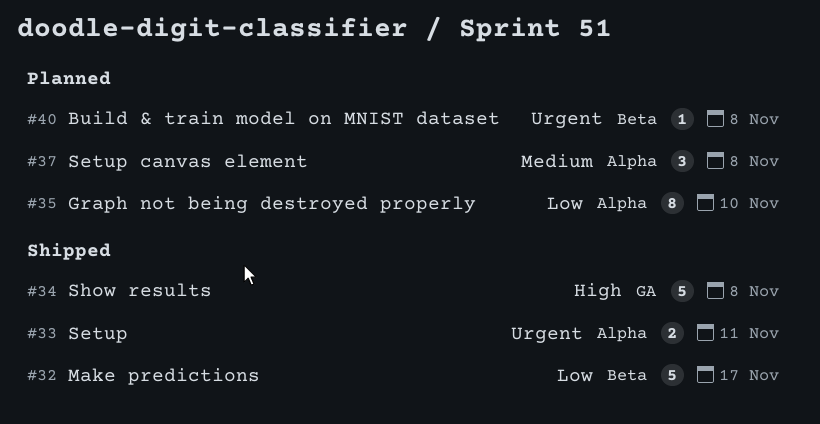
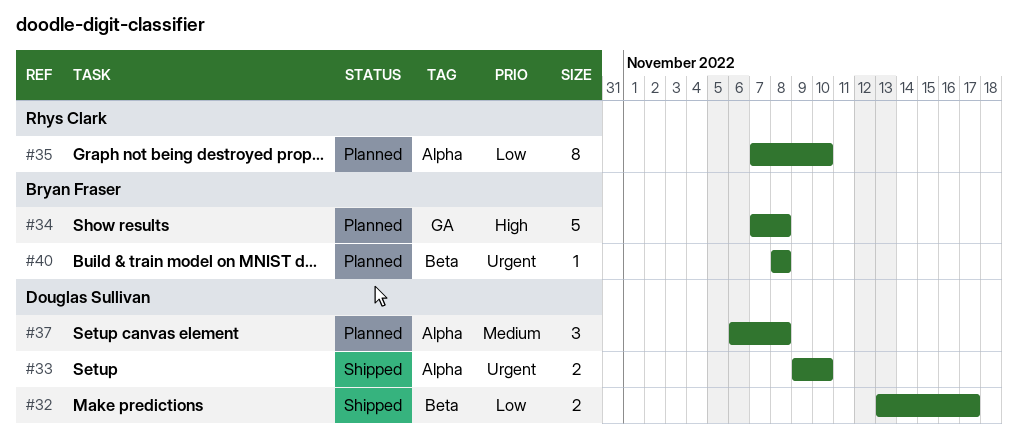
#32, estimate: 5 -> 2
#33, due: Nov 11 -> Nov 10
#34, status: Shipped -> Planned

